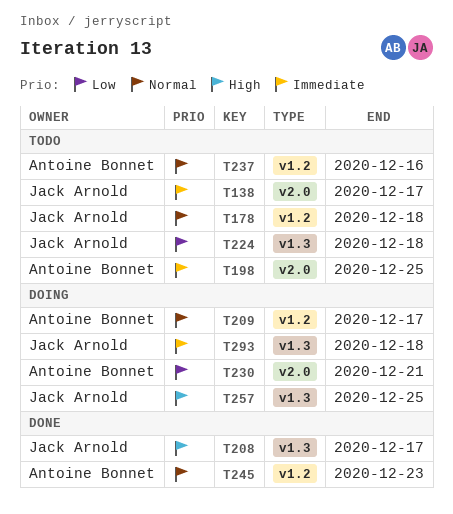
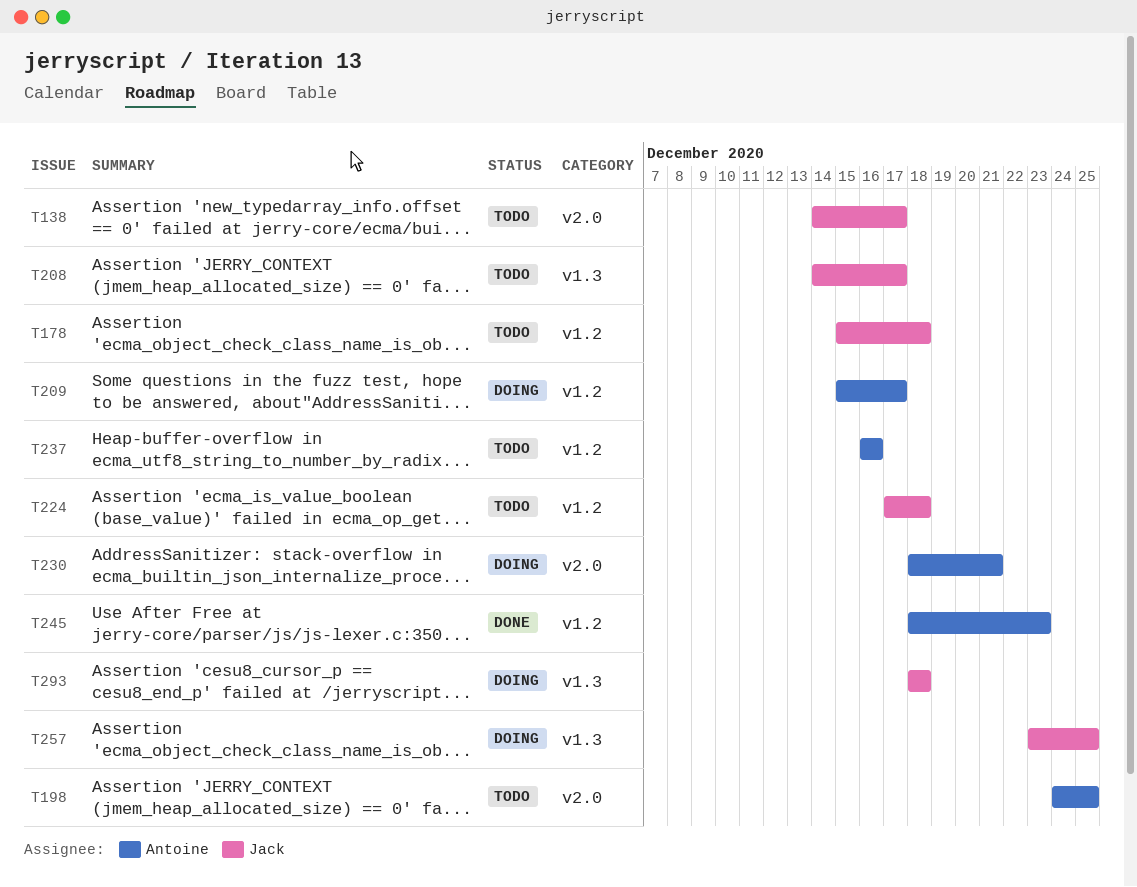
T208, status: Done -> Todo
T224, label: v1.3 -> v1.2

